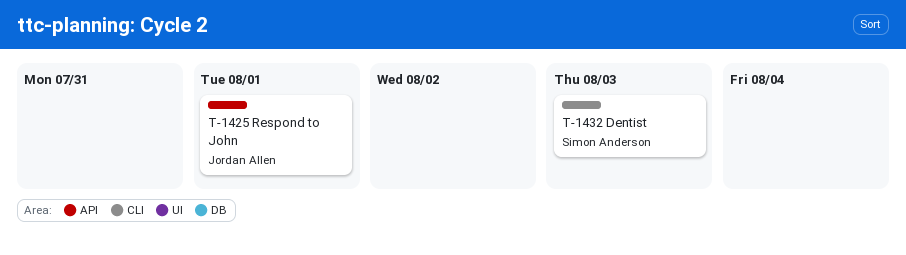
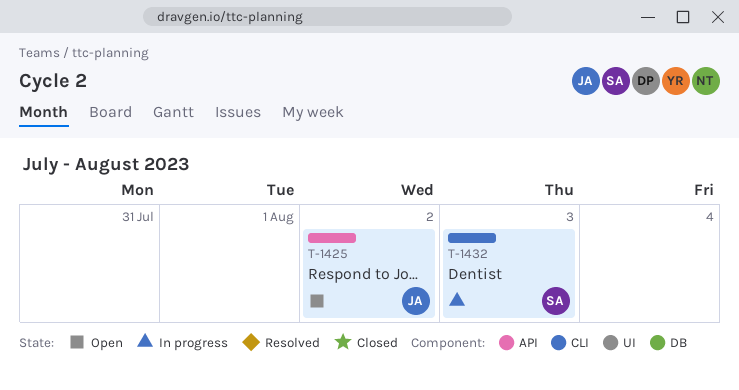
T-1425, due: Aug 1 -> Aug 2

